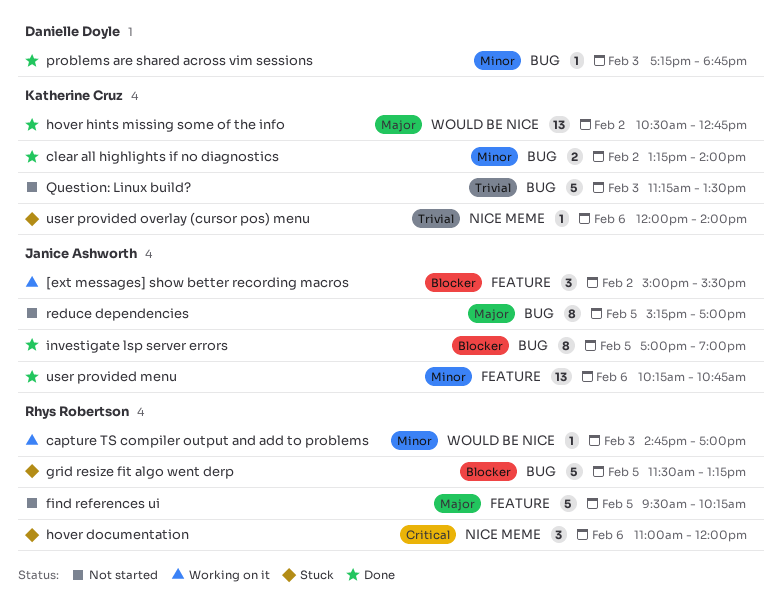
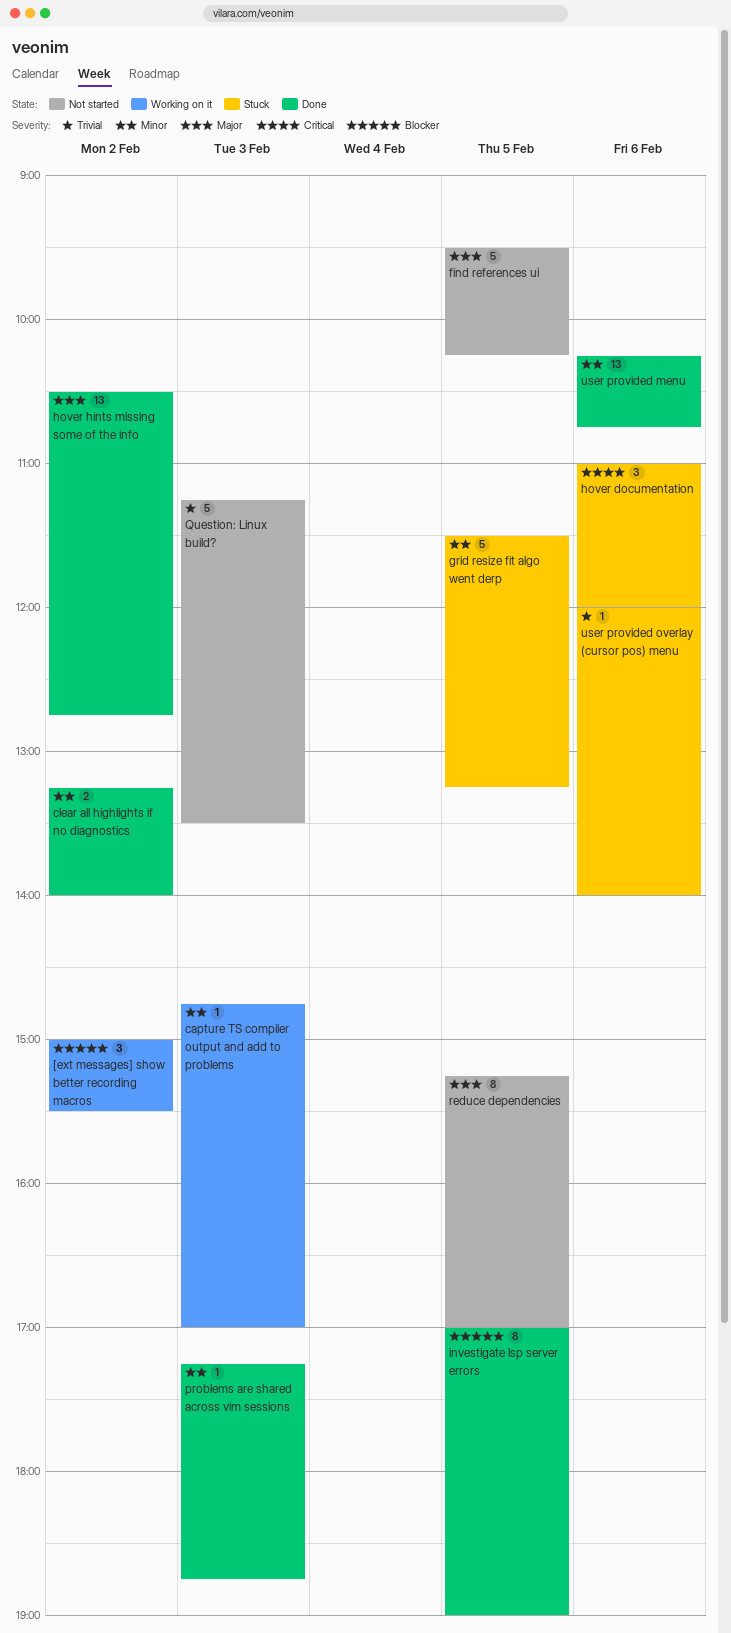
grid resize fit algo went derp, priority: Blocker -> Minor

